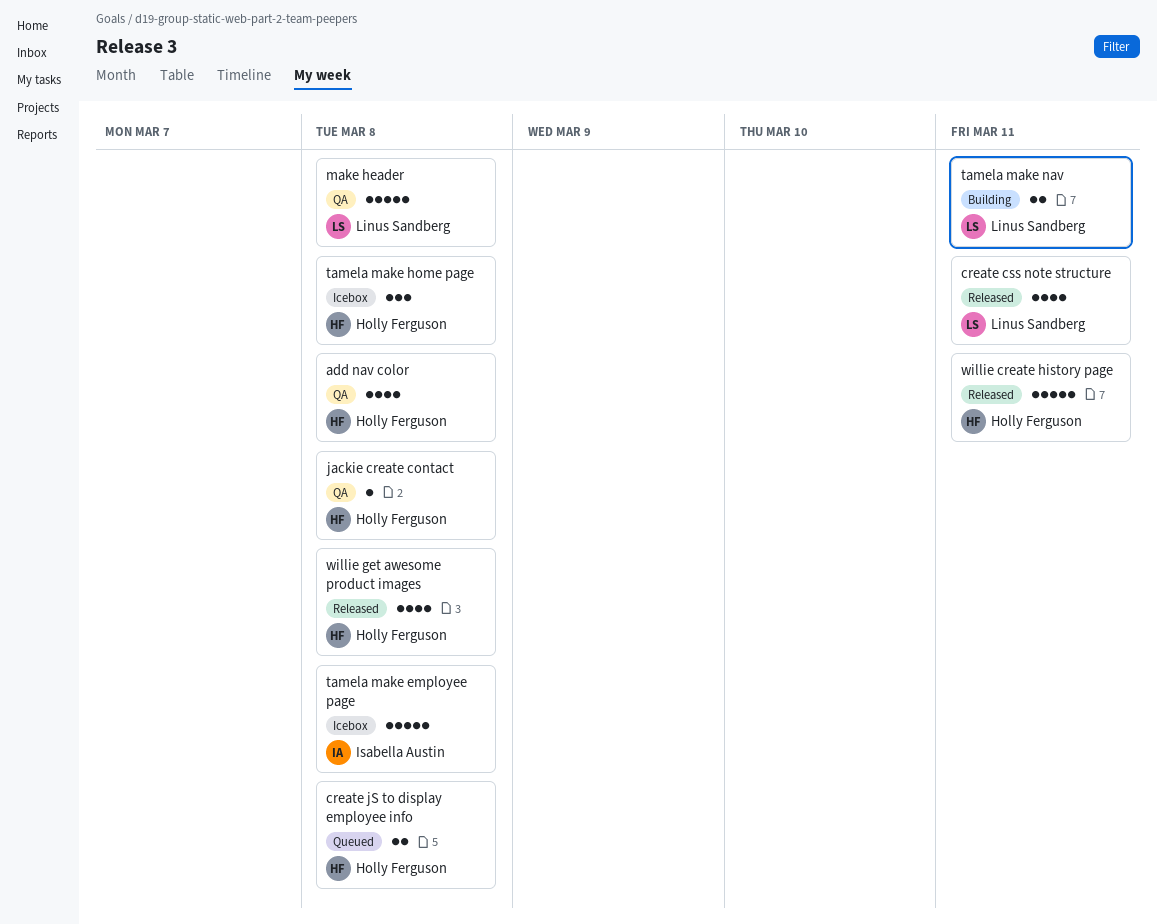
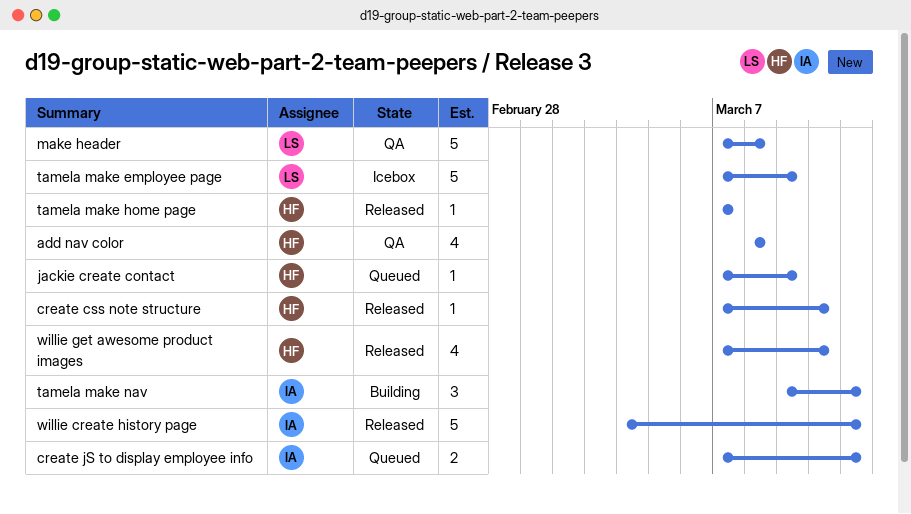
create css note structure, owner: Linus Sandberg -> Holly Ferguson
create css note structure, estimate: 4 -> 1
create css note structure, due: Mar 11 -> Mar 10
create jS to display employee info, owner: Holly Ferguson -> Isabella Austin
create jS to display employee info, due: Mar 8 -> Mar 11
jackie create contact, status: QA -> Queued
jackie create contact, due: Mar 8 -> Mar 9
tamela make employee page, owner: Isabella Austin -> Linus Sandberg
tamela make employee page, due: Mar 8 -> Mar 9
tamela make home page, status: Icebox -> Released
tamela make home page, estimate: 3 -> 1
tamela make home page, due: Mar 8 -> Mar 7
tamela make nav, owner: Linus Sandberg -> Isabella Austin
tamela make nav, estimate: 2 -> 3
willie create history page, owner: Holly Ferguson -> Isabella Austin
willie get awesome product images, due: Mar 8 -> Mar 10

